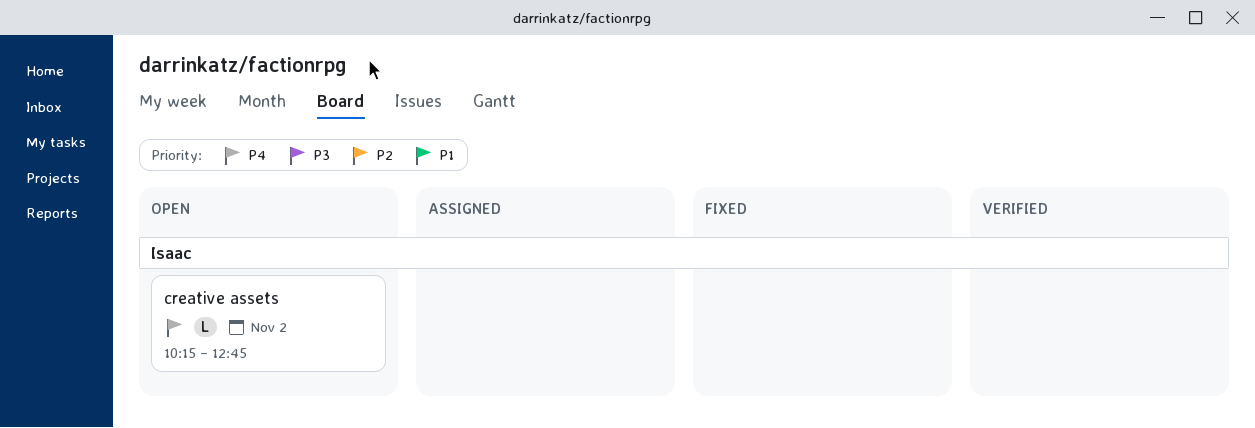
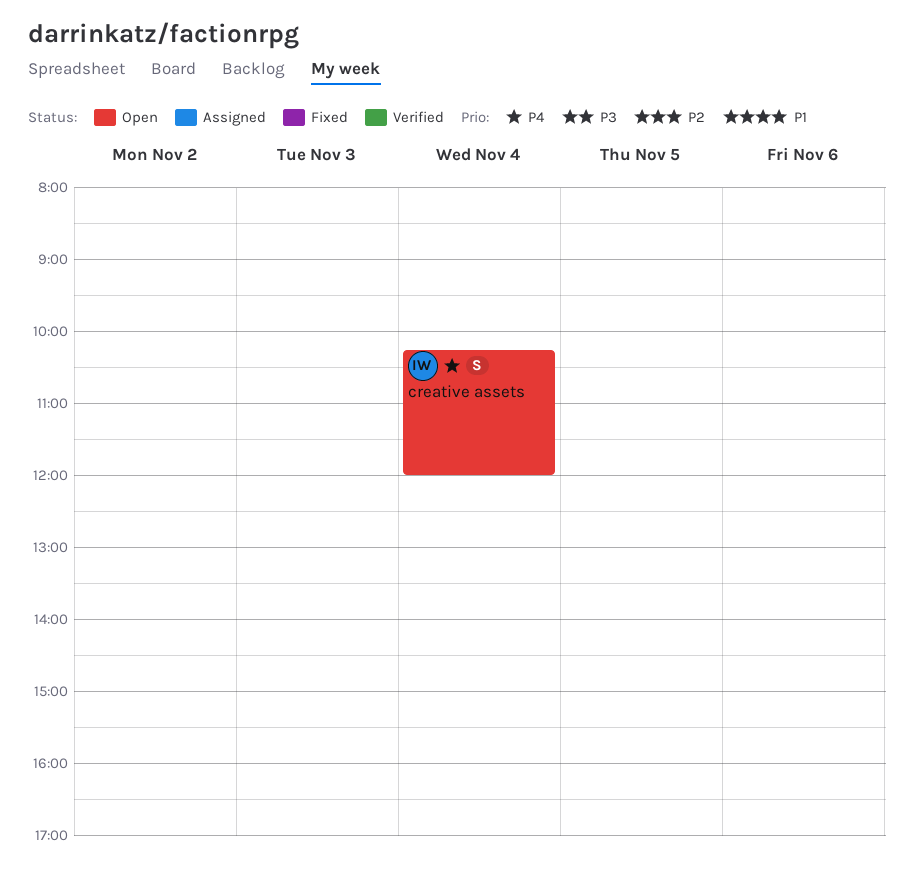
creative assets, estimate: L -> S
creative assets, day: Nov 2 -> Nov 4
creative assets, ends: 12:45 -> 12:00

